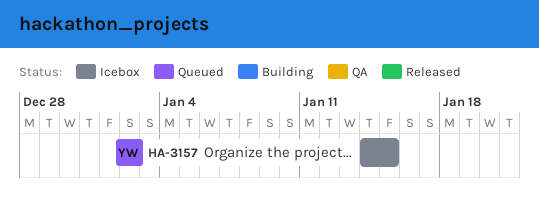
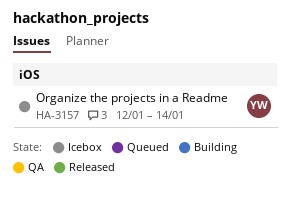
HA-3157, start: Jan 14 -> Jan 12
HA-3157, due: Jan 15 -> Jan 14

